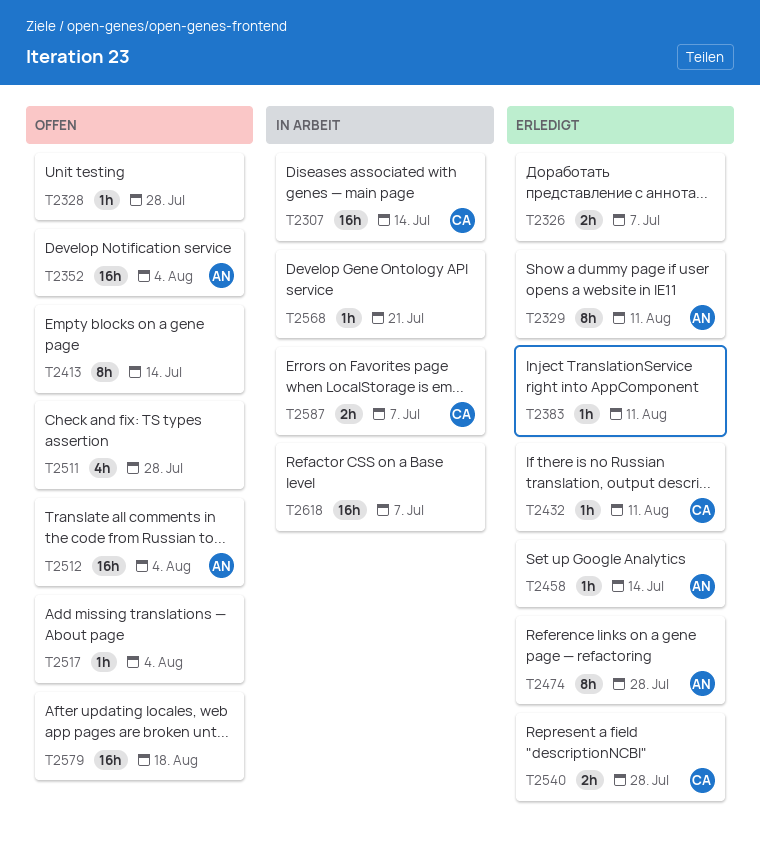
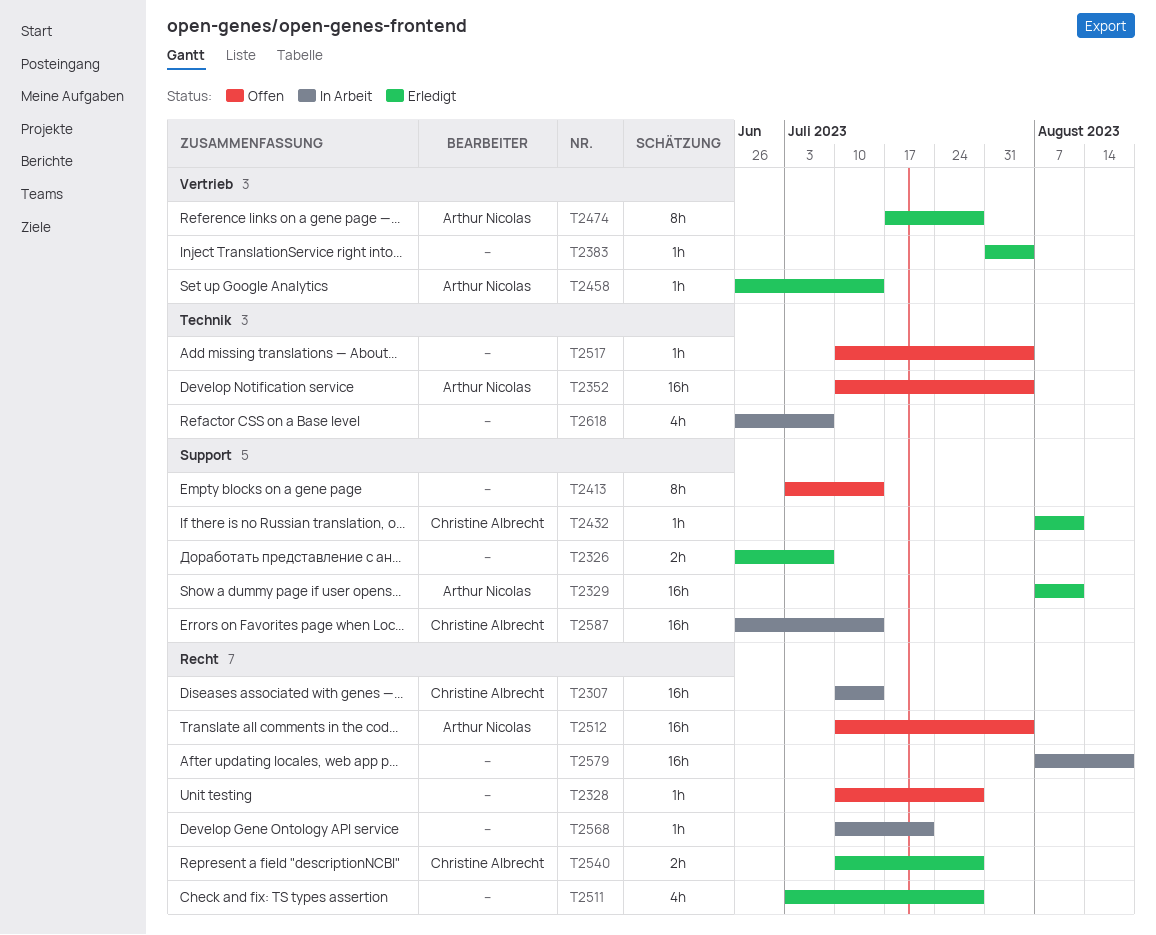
T2329, estimate: 8h -> 16h
T2383, due: Aug 11 -> Aug 4
T2511, status: Offen -> Erledigt
T2579, status: Offen -> In Arbeit
T2587, estimate: 2h -> 16h
T2587, due: Jul 7 -> Jul 14
T2618, estimate: 16h -> 4h

